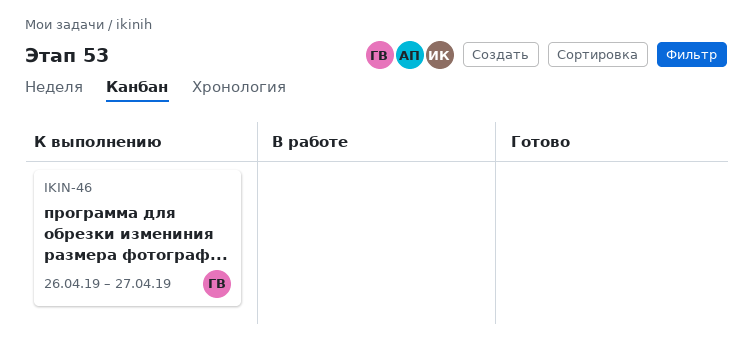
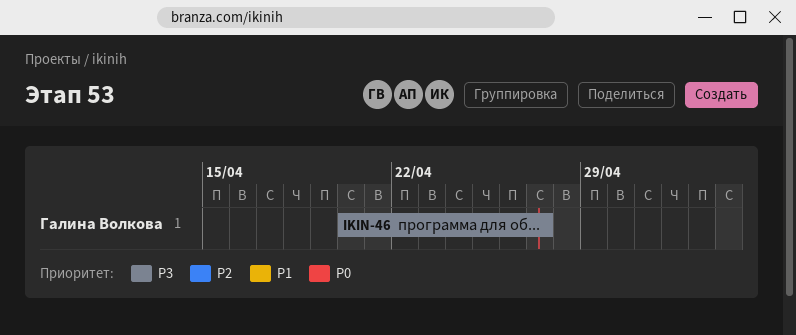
IKIN-46, start: Apr 26 -> Apr 20

